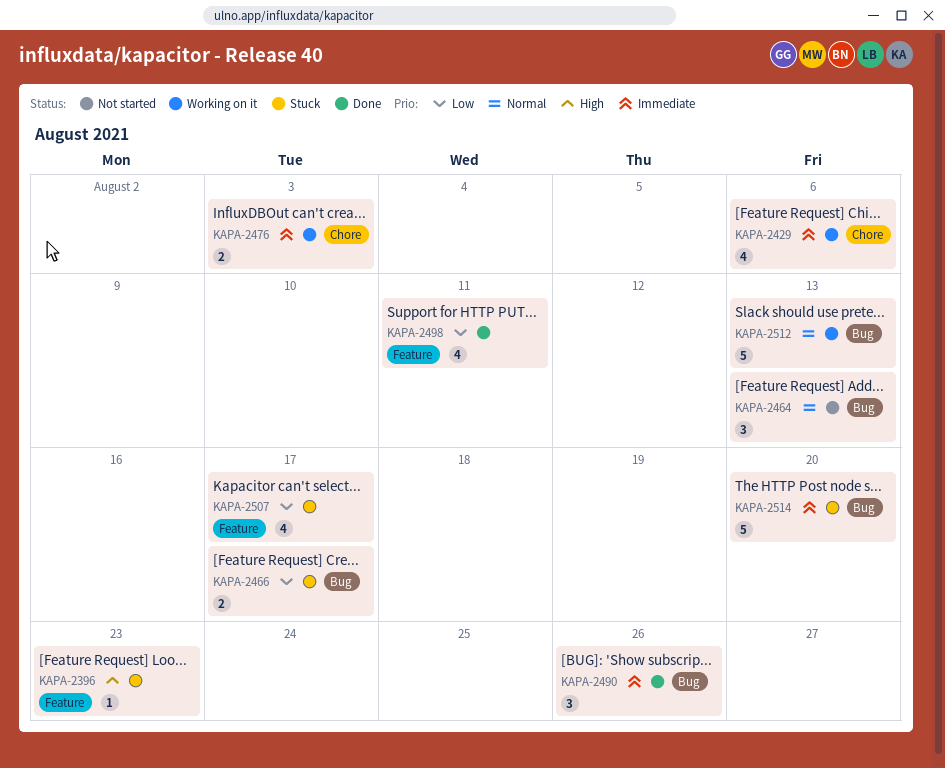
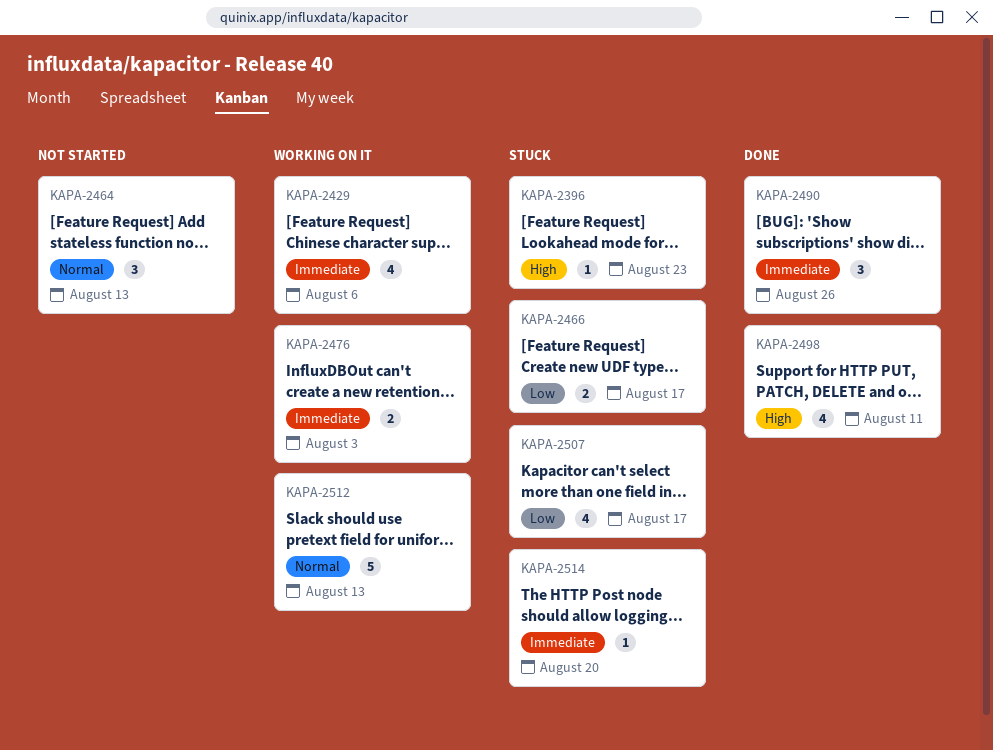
KAPA-2498, priority: Low -> High
KAPA-2514, estimate: 5 -> 1

